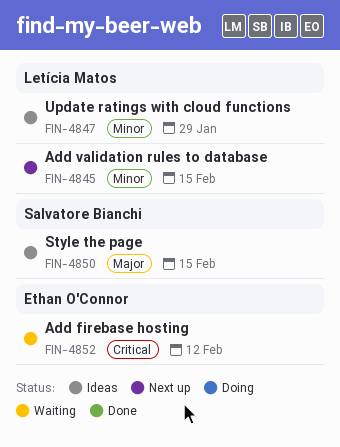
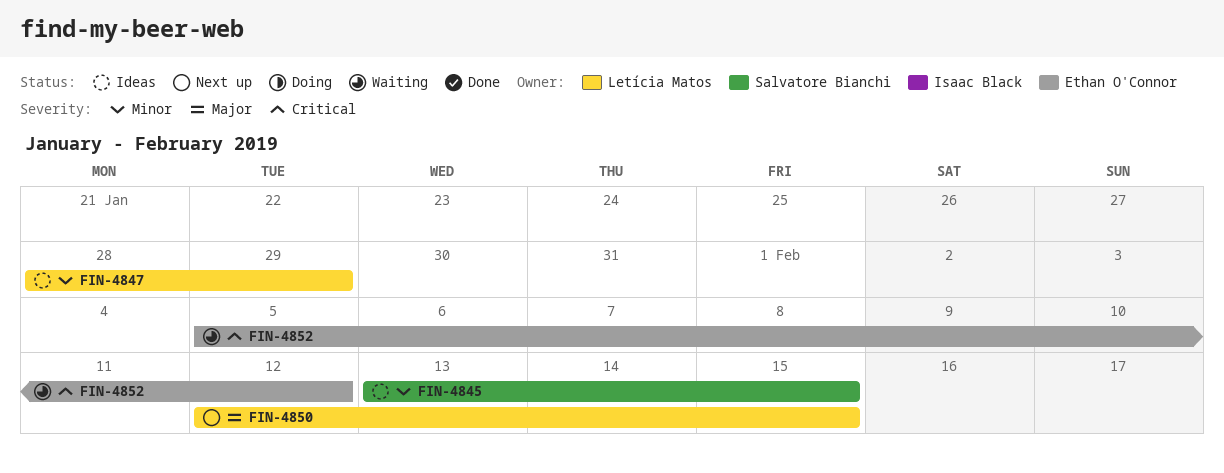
FIN-4845, status: Next up -> Ideas
FIN-4845, owner: Letícia Matos -> Salvatore Bianchi
FIN-4850, status: Ideas -> Next up
FIN-4850, owner: Salvatore Bianchi -> Letícia Matos

